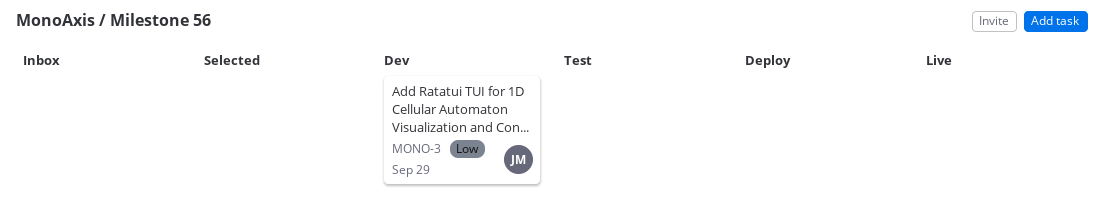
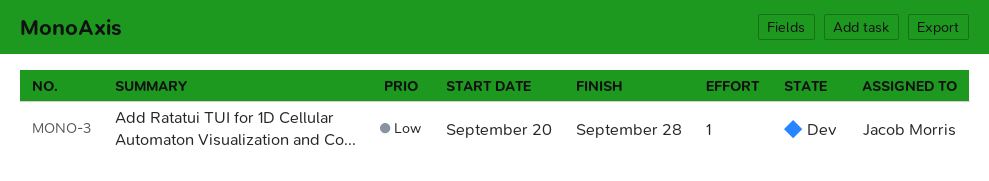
MONO-3, due: Sep 29 -> Sep 28

